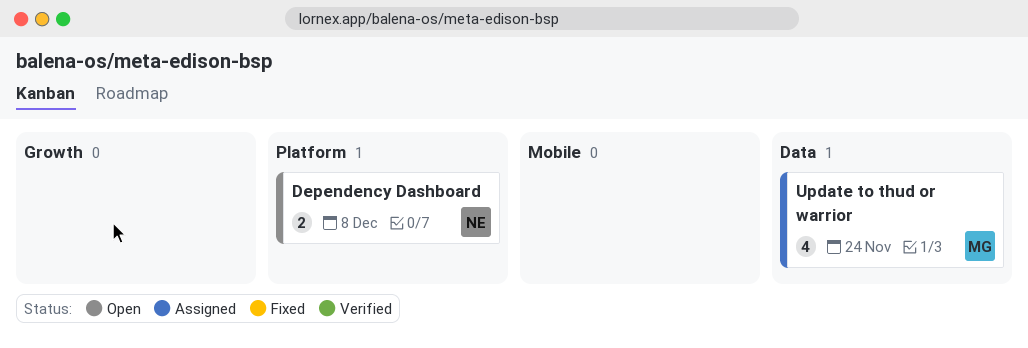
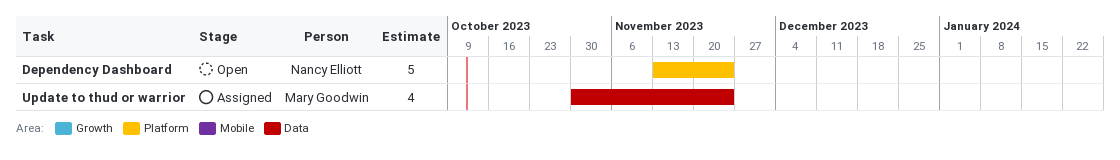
Dependency Dashboard, estimate: 2 -> 5
Dependency Dashboard, due: Dec 8 -> Nov 24

